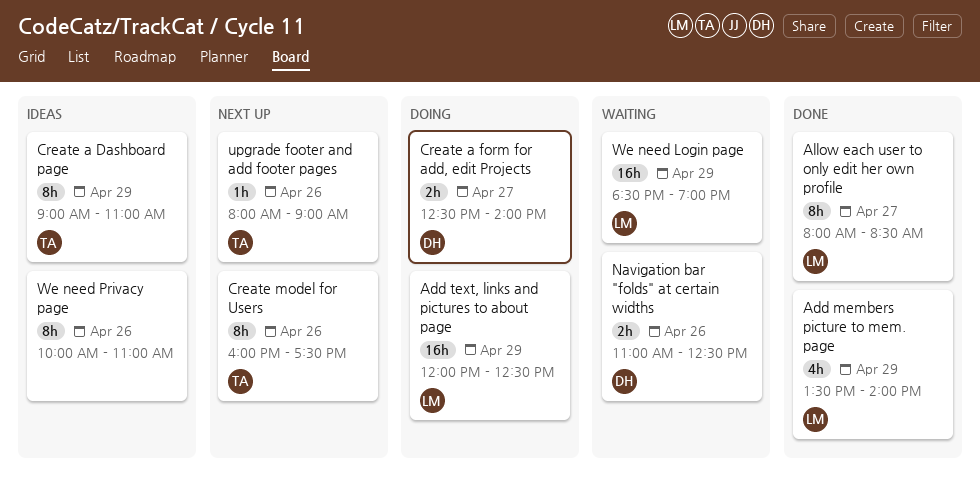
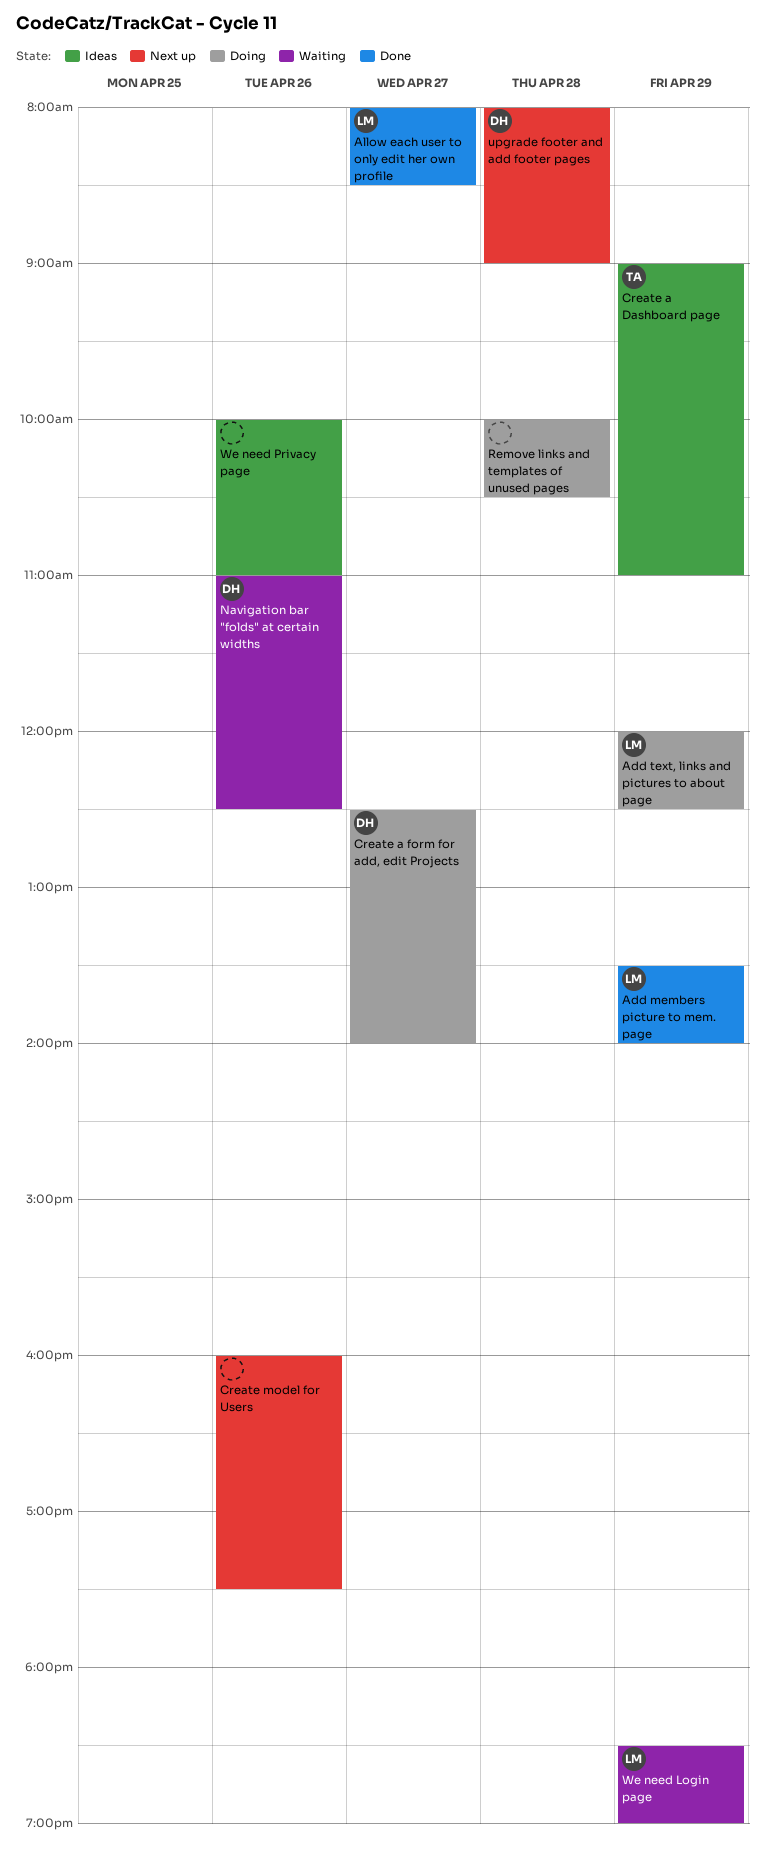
Create model for Users, owner: TA -> none
Remove links and templates of unused pages: none -> present
upgrade footer and add footer pages, owner: TA -> DH
upgrade footer and add footer pages, day: Apr 26 -> Apr 28

